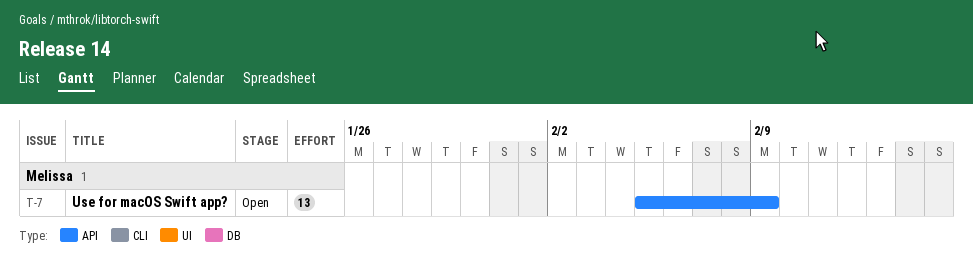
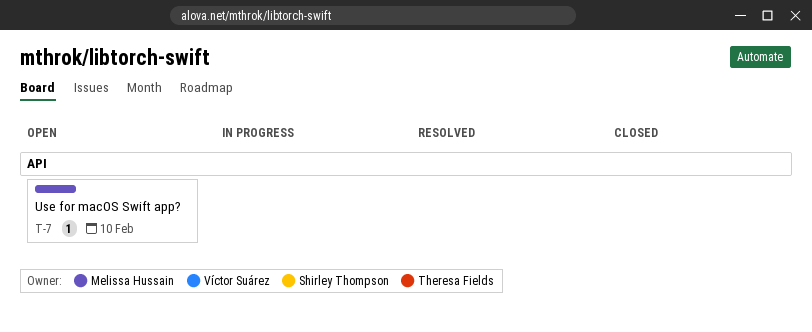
T-7, estimate: 13 -> 1
T-7, due: Feb 9 -> Feb 10

